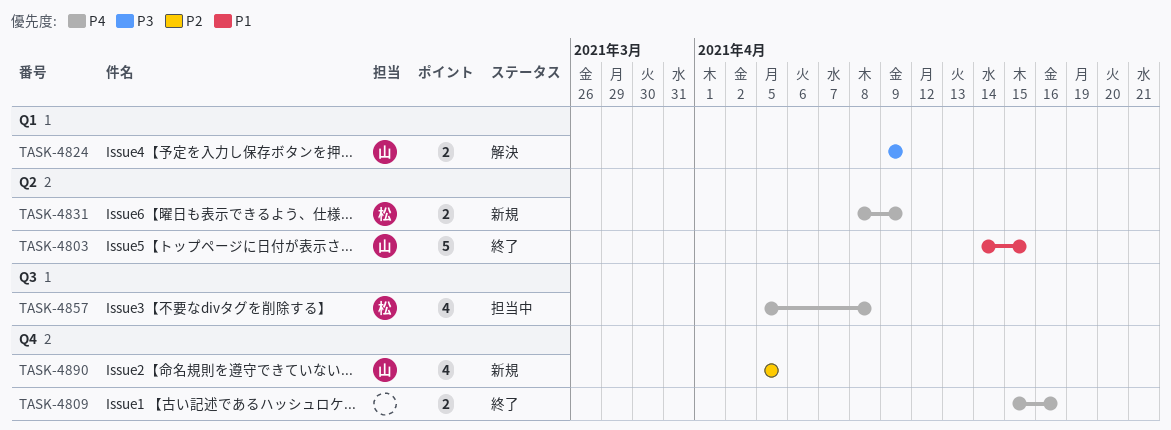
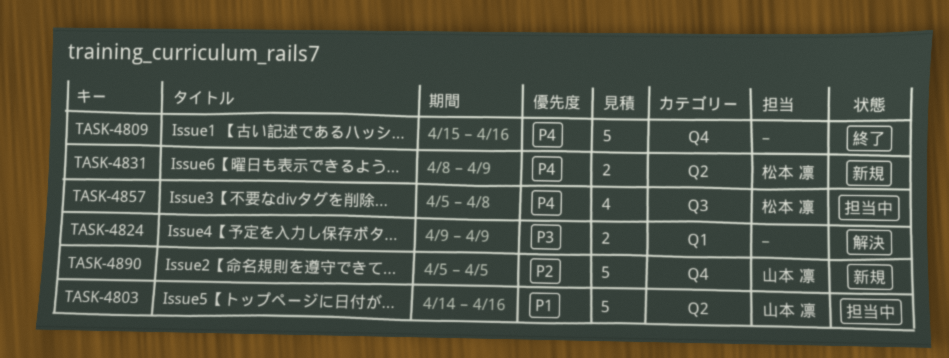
TASK-4803, status: 終了 -> 担当中
TASK-4803, due: Apr 15 -> Apr 16
TASK-4809, estimate: 2 -> 5
TASK-4824, owner: 山本 凛 -> none
TASK-4890, estimate: 4 -> 5

